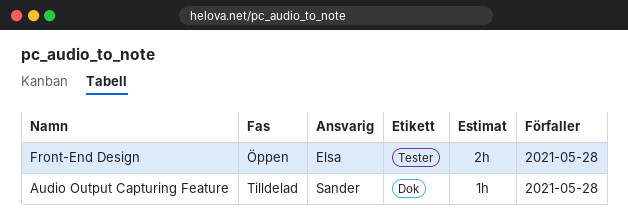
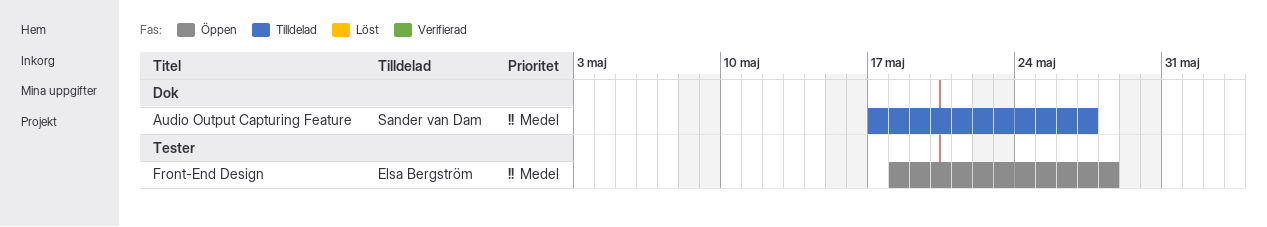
Audio Output Capturing Feature, due: May 28 -> May 27

